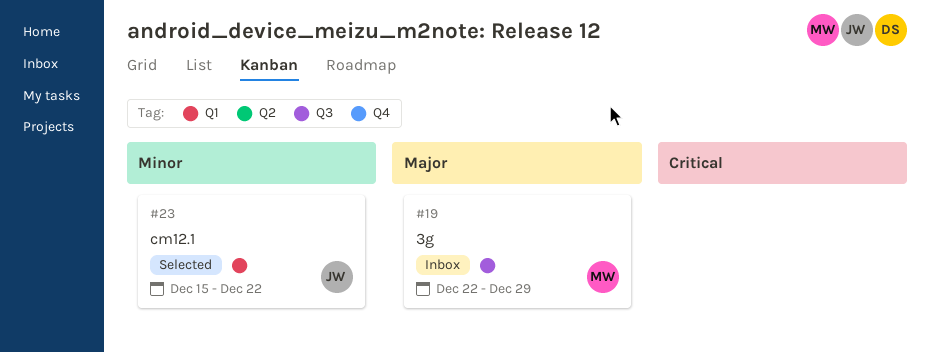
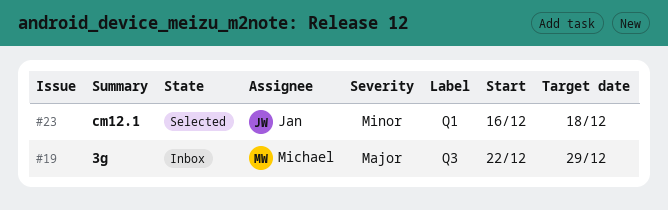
#23, start: Dec 15 -> Dec 16
#23, due: Dec 22 -> Dec 18

